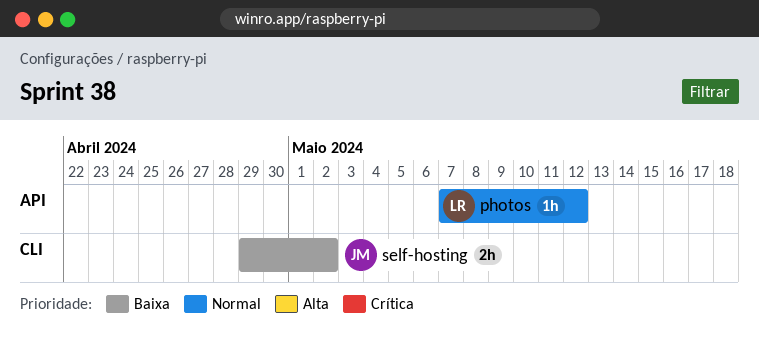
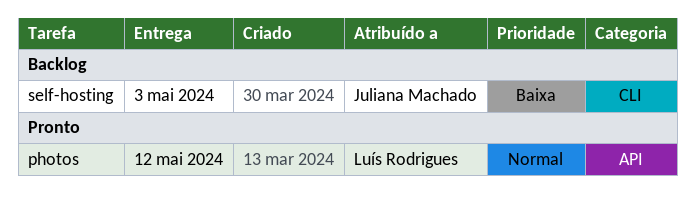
self-hosting, due: May 2 -> May 3

